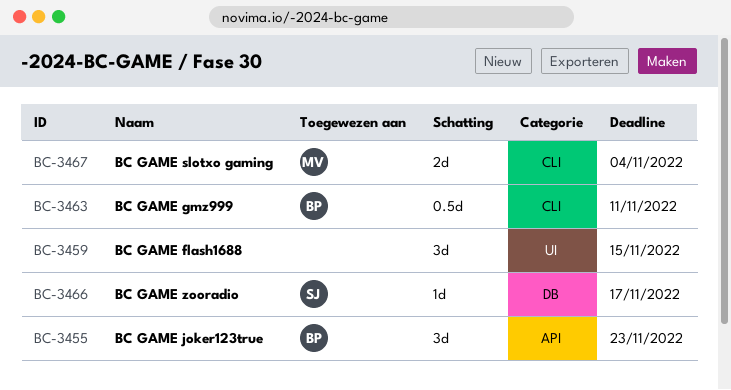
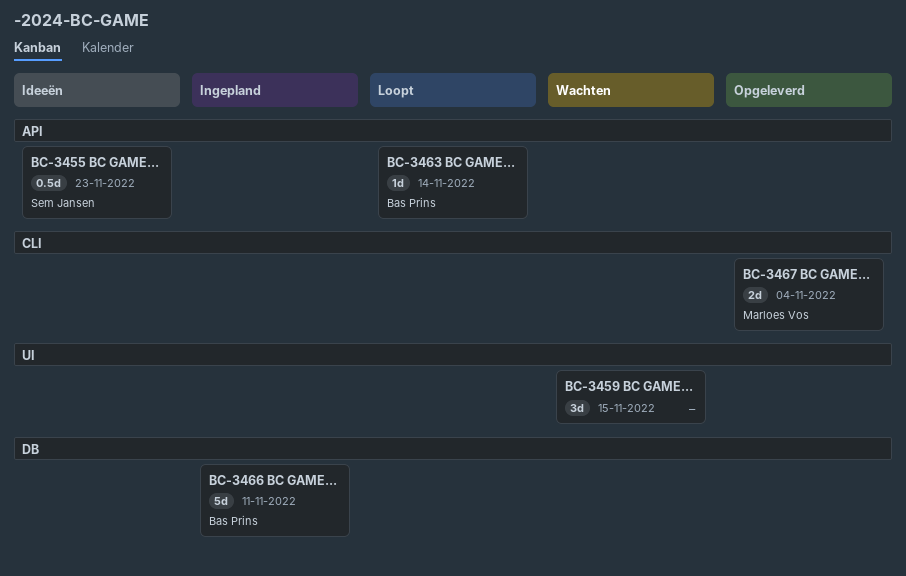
BC-3455, owner: Bas Prins -> Sem Jansen
BC-3455, estimate: 3d -> 0.5d
BC-3463, label: CLI -> API
BC-3463, estimate: 0.5d -> 1d
BC-3463, due: Nov 11 -> Nov 14
BC-3466, owner: Sem Jansen -> Bas Prins
BC-3466, estimate: 1d -> 5d
BC-3466, due: Nov 17 -> Nov 11

